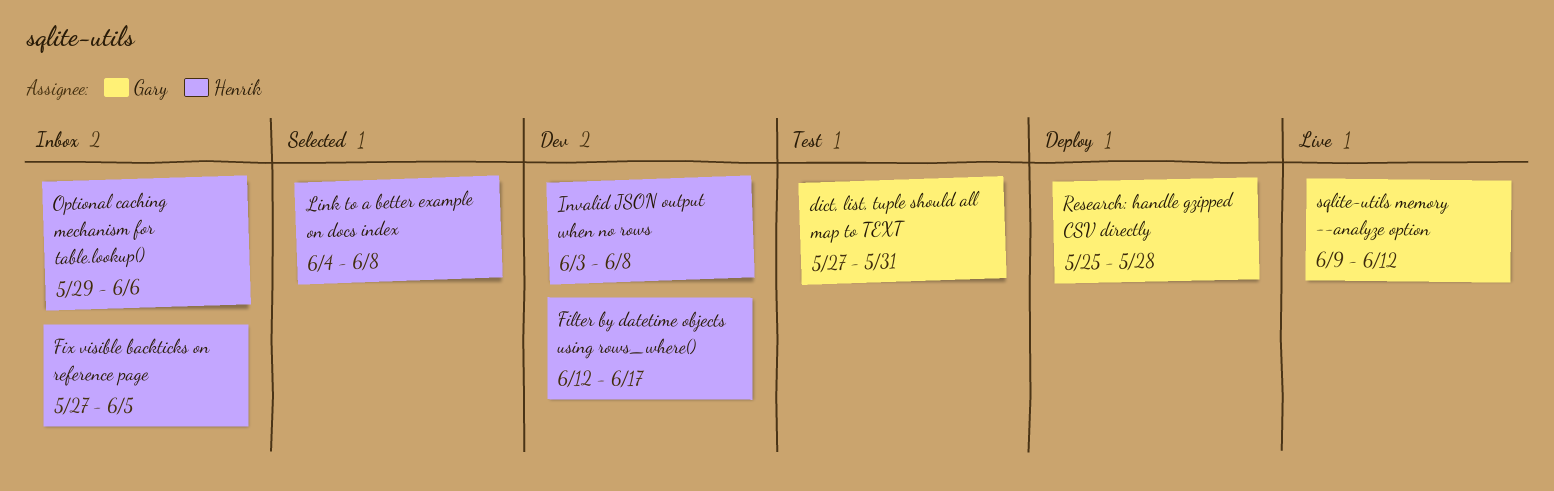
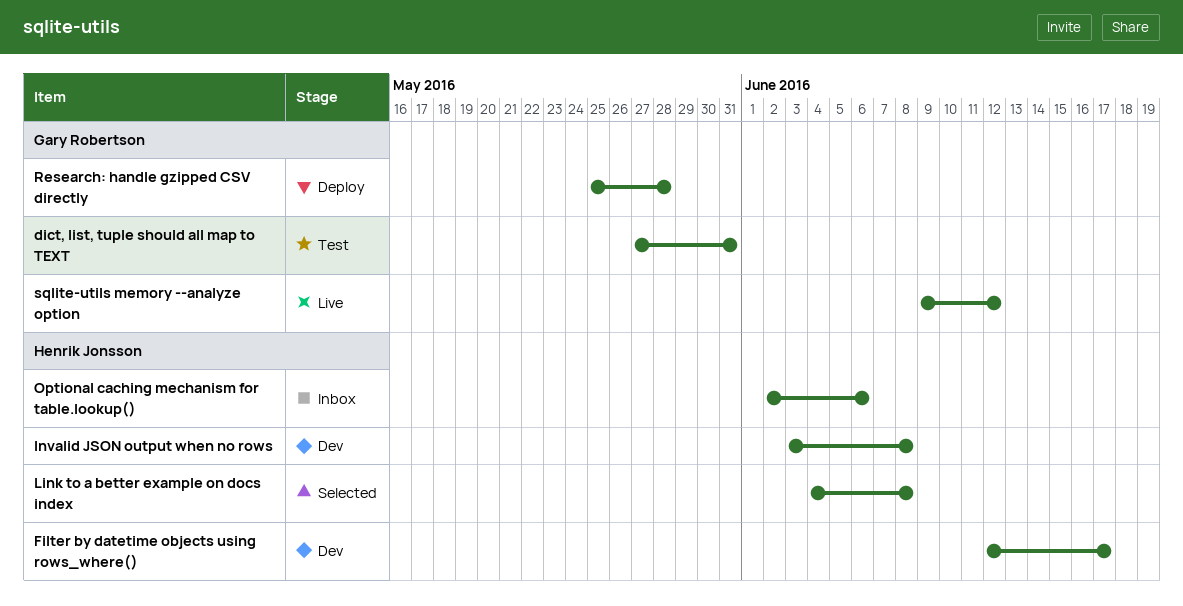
Fix visible backticks on reference page: present -> none
Optional caching mechanism for table.lookup(), start: May 29 -> Jun 2

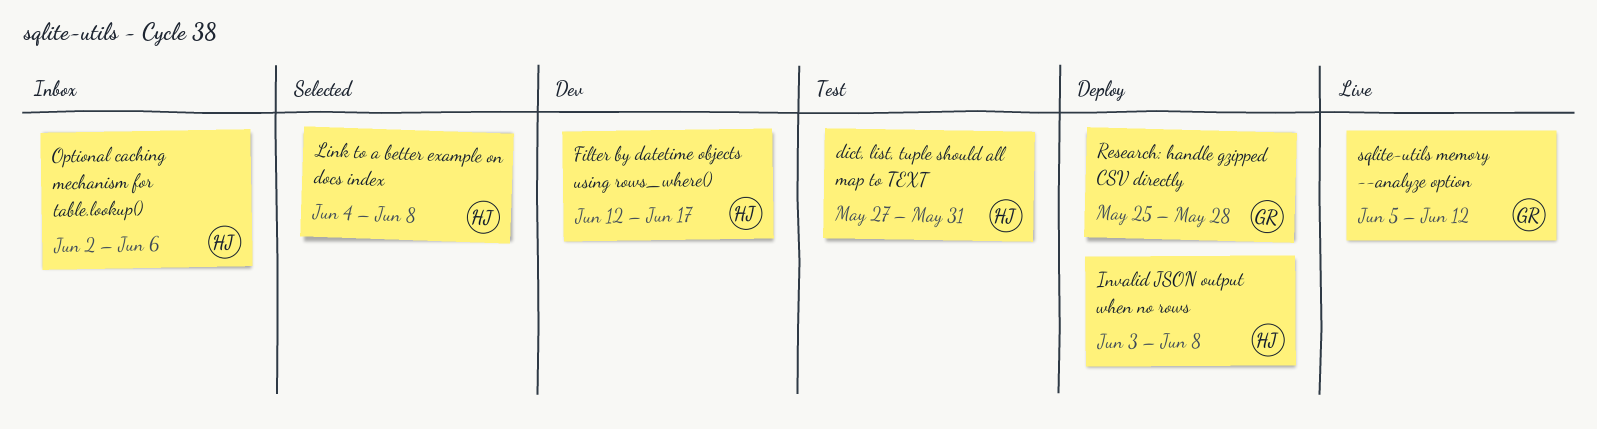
dict, list, tuple should all map to TEXT, owner: Gary Robertson -> Henrik Jonsson
Invalid JSON output when no rows, status: Dev -> Deploy
sqlite-utils memory --analyze option, start: Jun 9 -> Jun 5

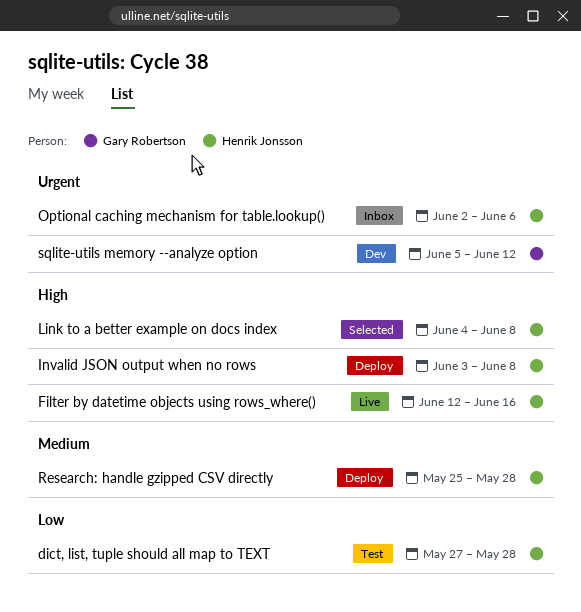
dict, list, tuple should all map to TEXT, due: May 31 -> May 28
Filter by datetime objects using rows_where(), status: Dev -> Live
Filter by datetime objects using rows_where(), due: Jun 17 -> Jun 16
Research: handle gzipped CSV directly, owner: Gary Robertson -> Henrik Jonsson
sqlite-utils memory --analyze option, status: Live -> Dev

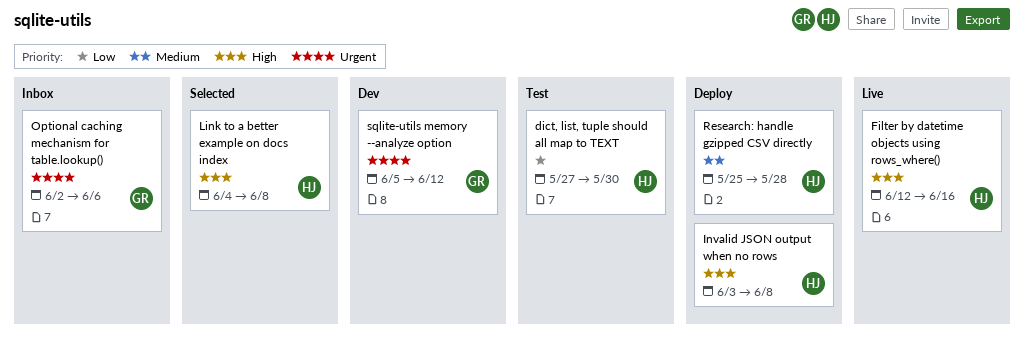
dict, list, tuple should all map to TEXT, due: May 28 -> May 30
Optional caching mechanism for table.lookup(), owner: Henrik Jonsson -> Gary Robertson

